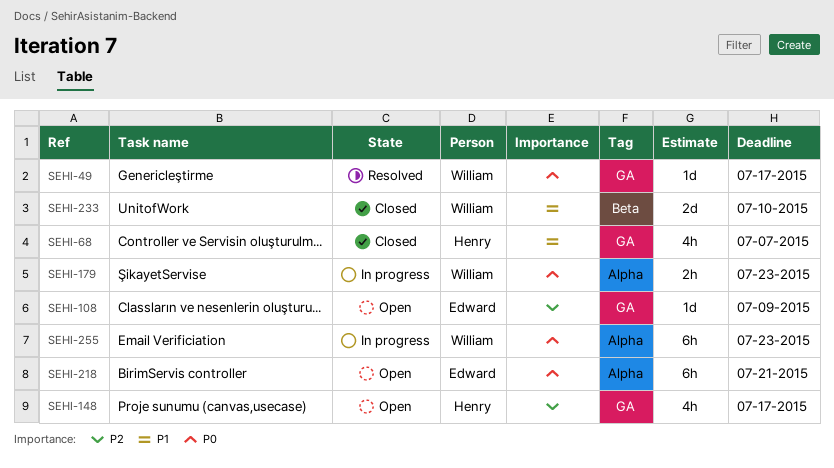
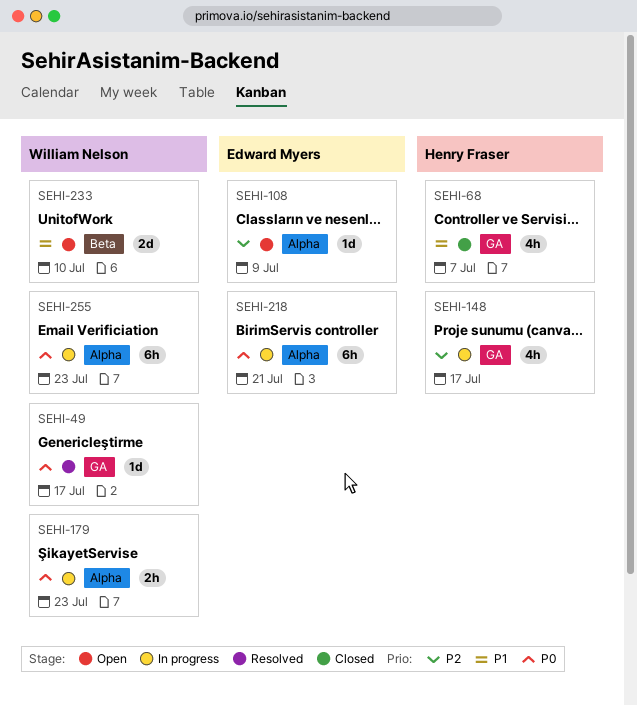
SEHI-108, label: GA -> Alpha
SEHI-148, status: Open -> In progress
SEHI-218, status: Open -> In progress
SEHI-233, status: Closed -> Open

